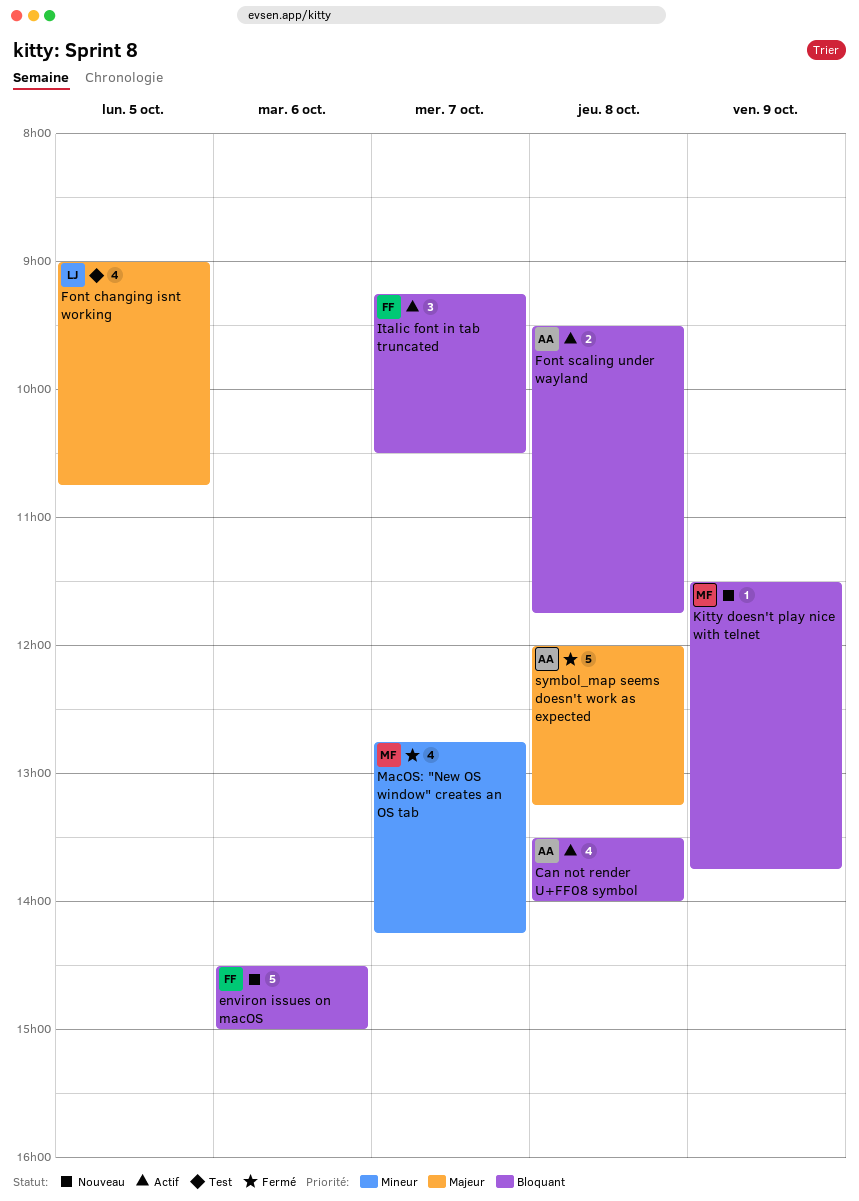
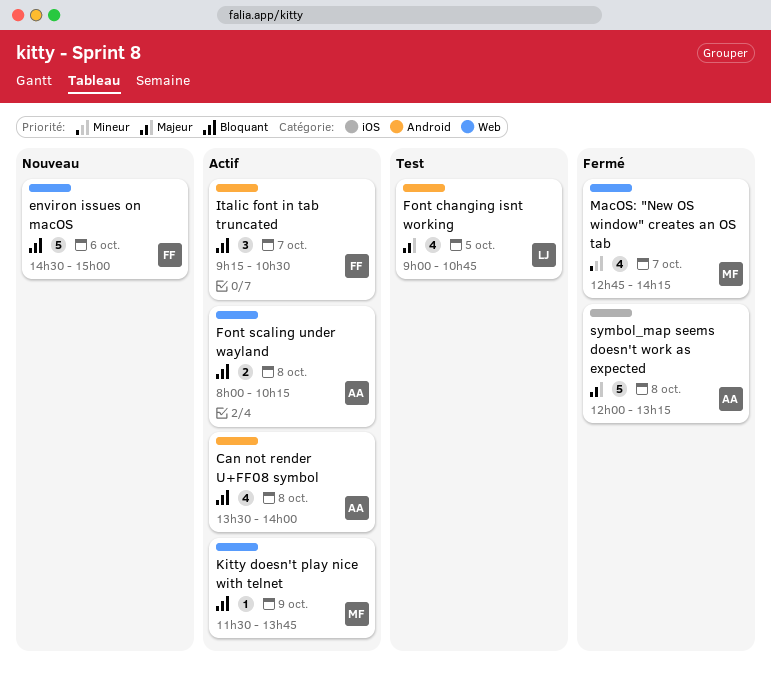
Font scaling under wayland, begins: 09:30 -> 08:00
Font scaling under wayland, ends: 11:45 -> 10:15
Kitty doesn't play nice with telnet, status: Nouveau -> Actif

